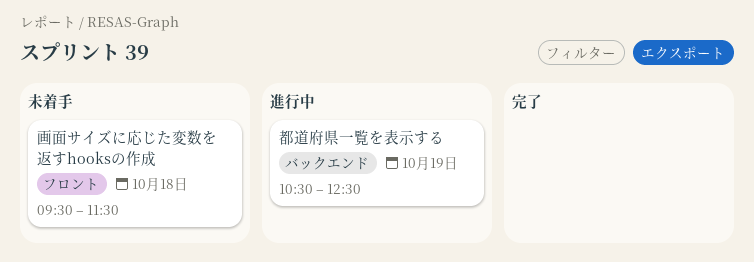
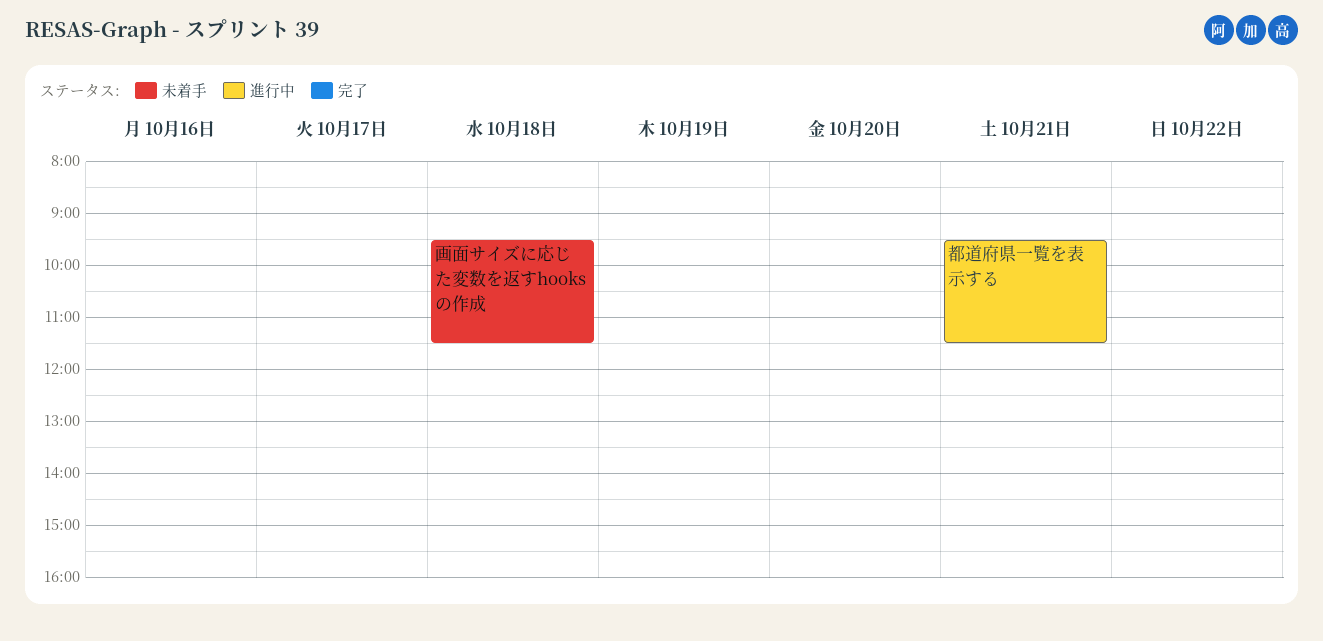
都道府県一覧を表示する, day: Oct 19 -> Oct 21
都道府県一覧を表示する, begins: 10:30 -> 09:30
都道府県一覧を表示する, ends: 12:30 -> 11:30

